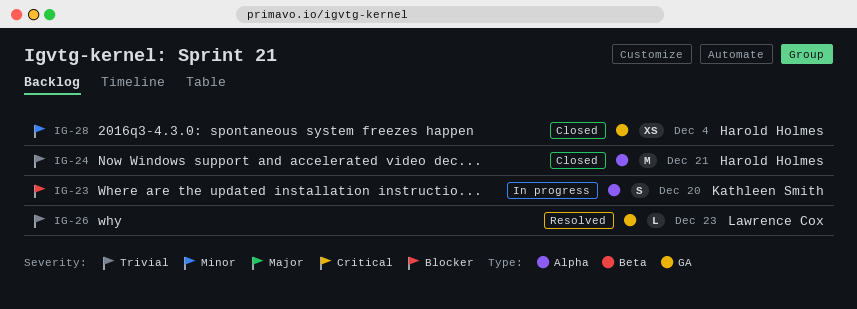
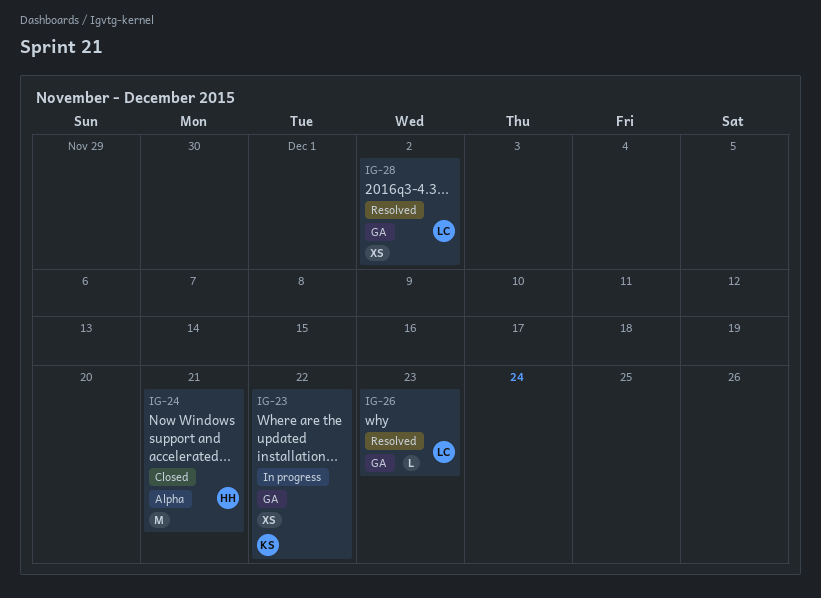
IG-23, label: Alpha -> GA
IG-23, estimate: S -> XS
IG-23, due: Dec 20 -> Dec 22
IG-28, status: Closed -> Resolved
IG-28, owner: Harold Holmes -> Lawrence Cox
IG-28, due: Dec 4 -> Dec 2

